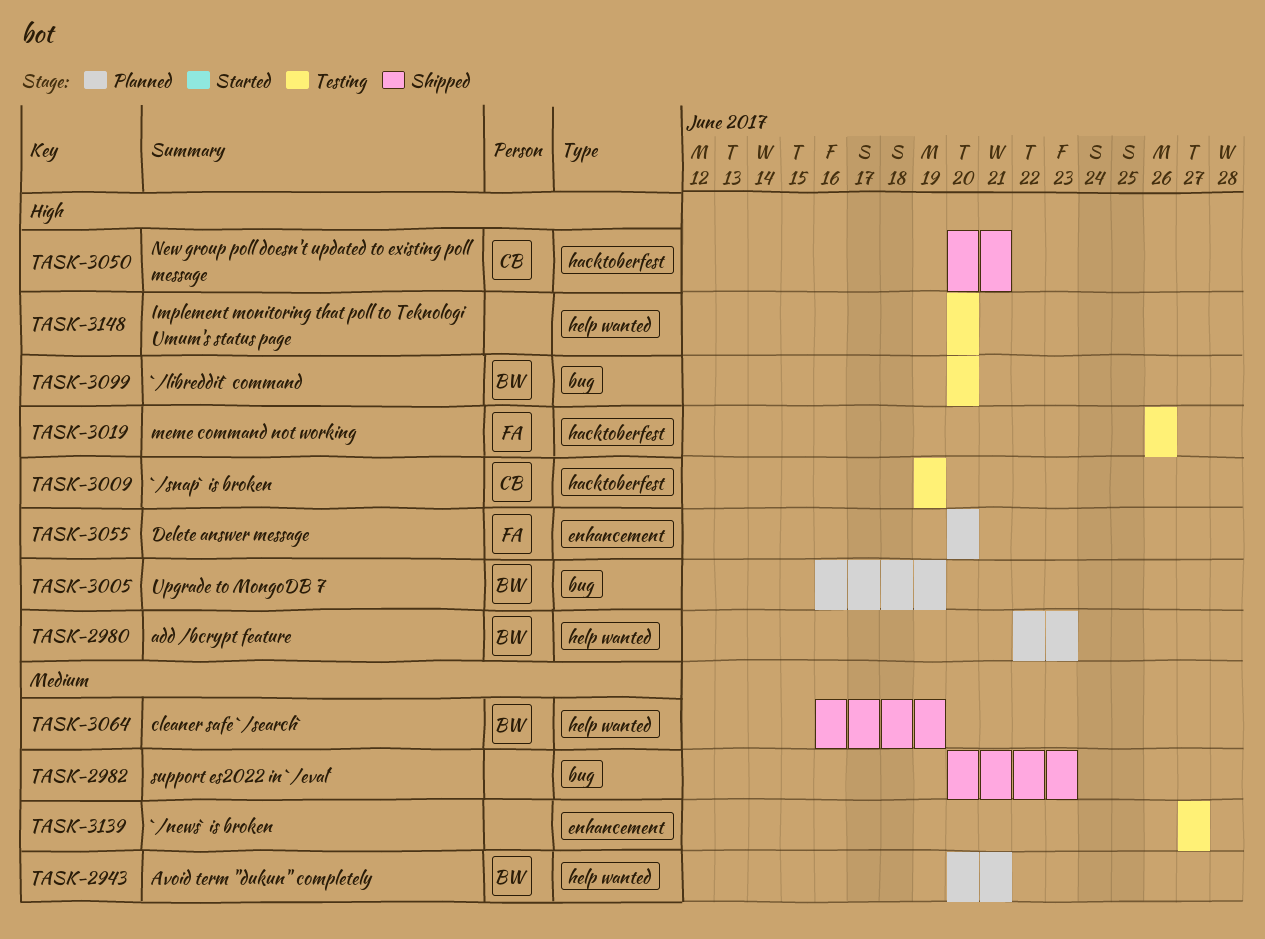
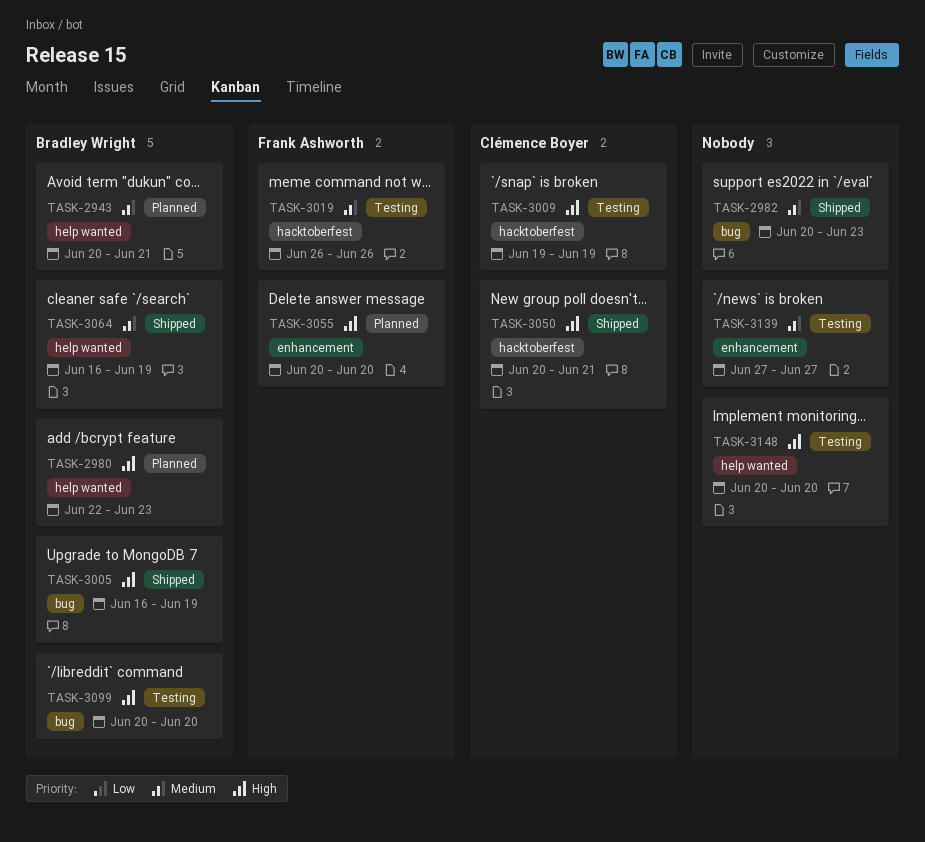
TASK-3005, status: Planned -> Shipped
TASK-3019, priority: High -> Medium

